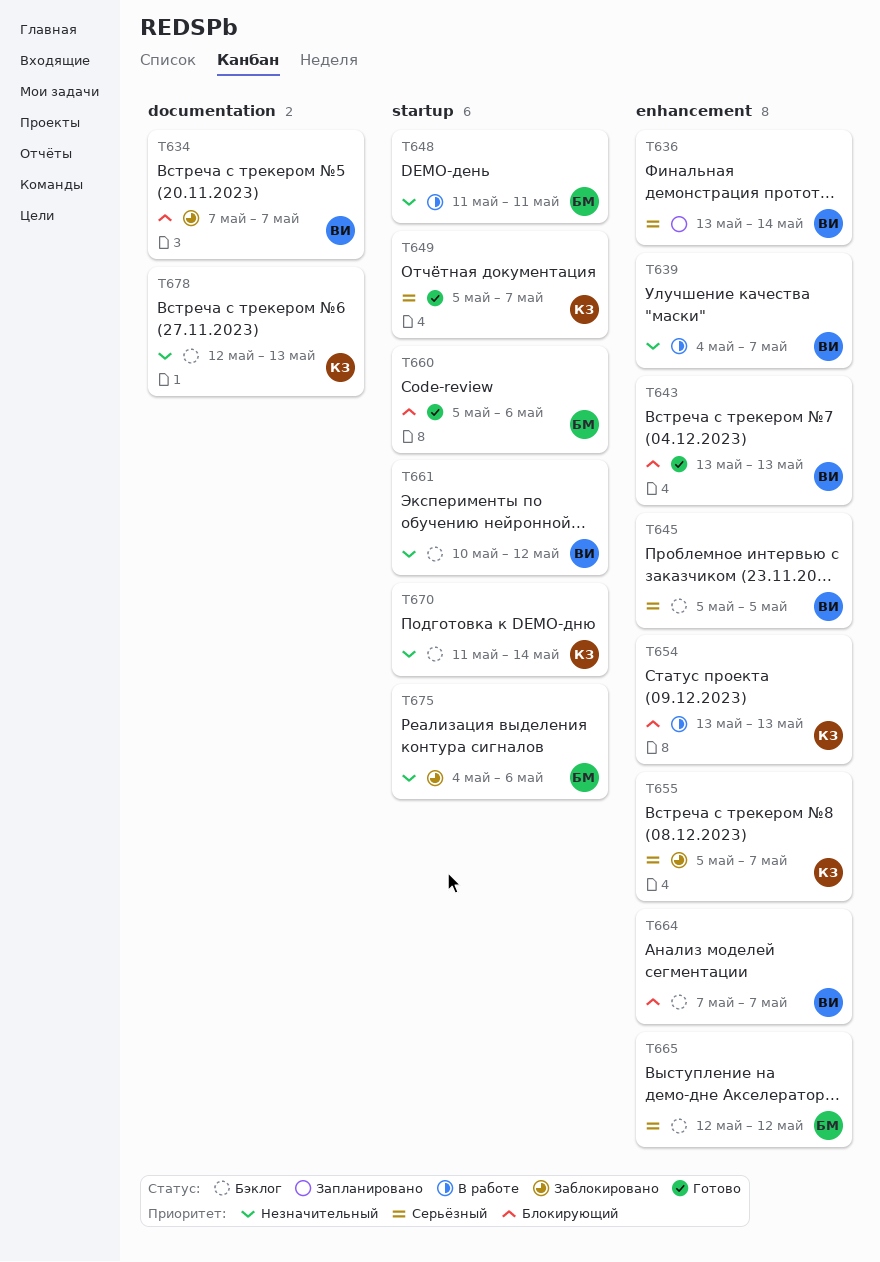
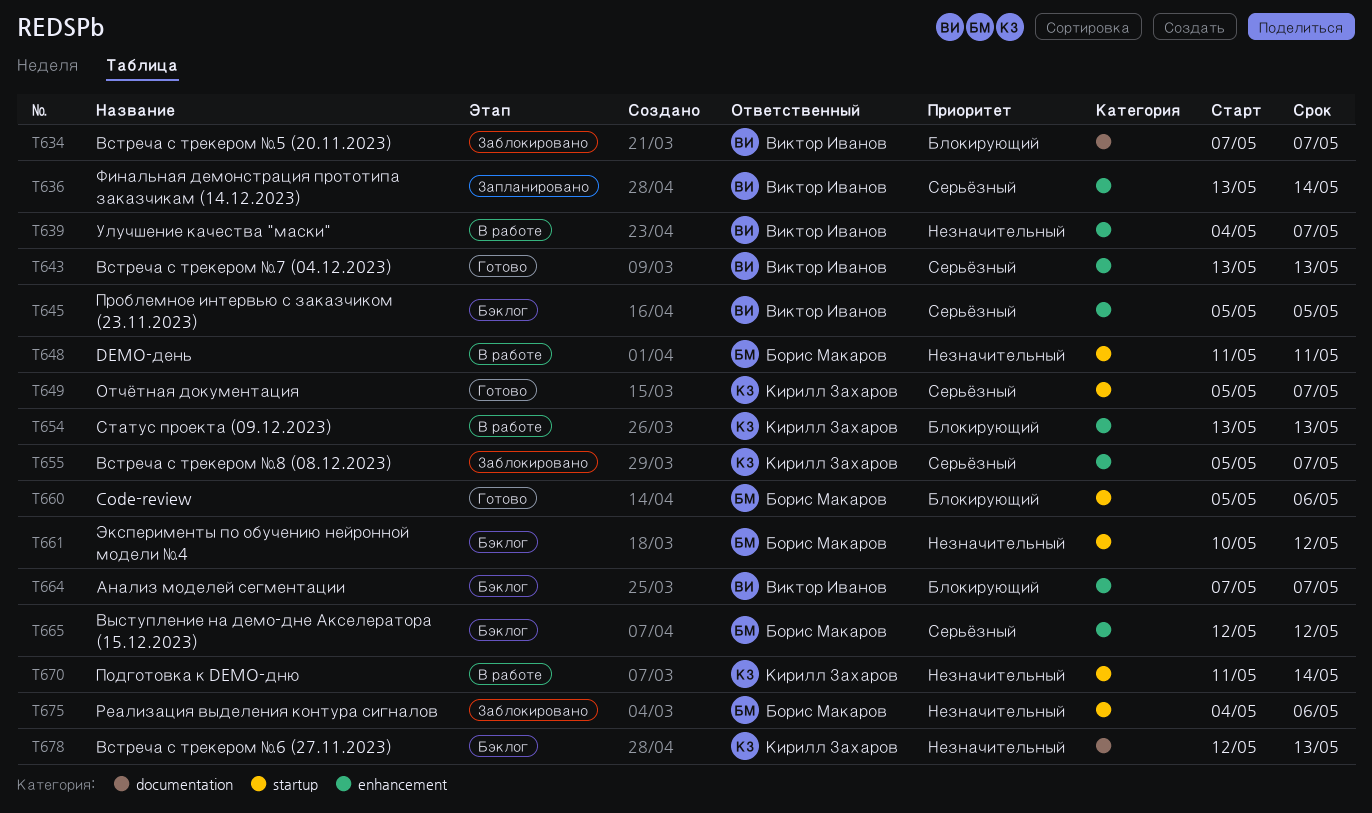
T643, priority: Блокирующий -> Серьёзный
T661, owner: Виктор Иванов -> Борис Макаров
T670, status: Бэклог -> В работе

